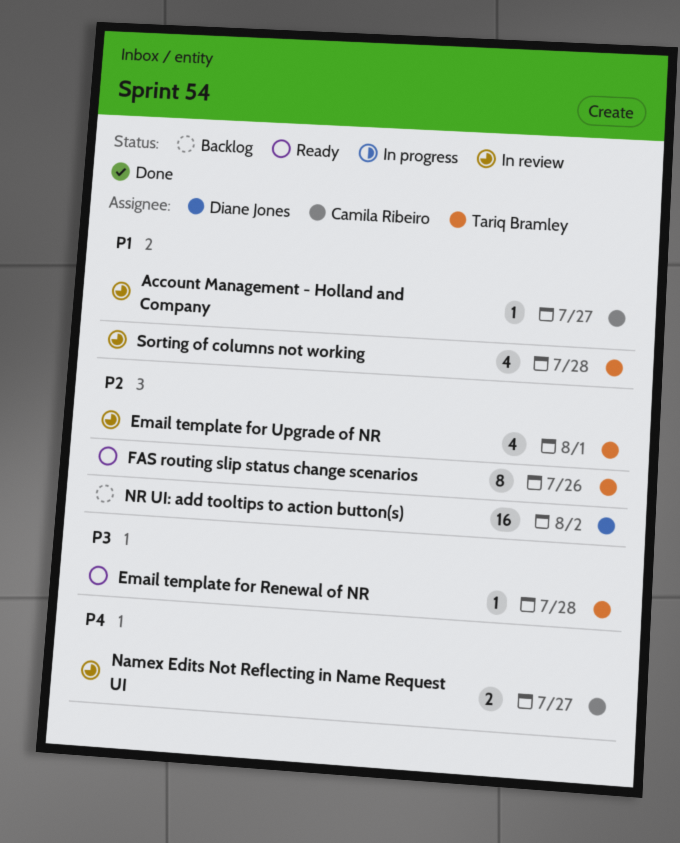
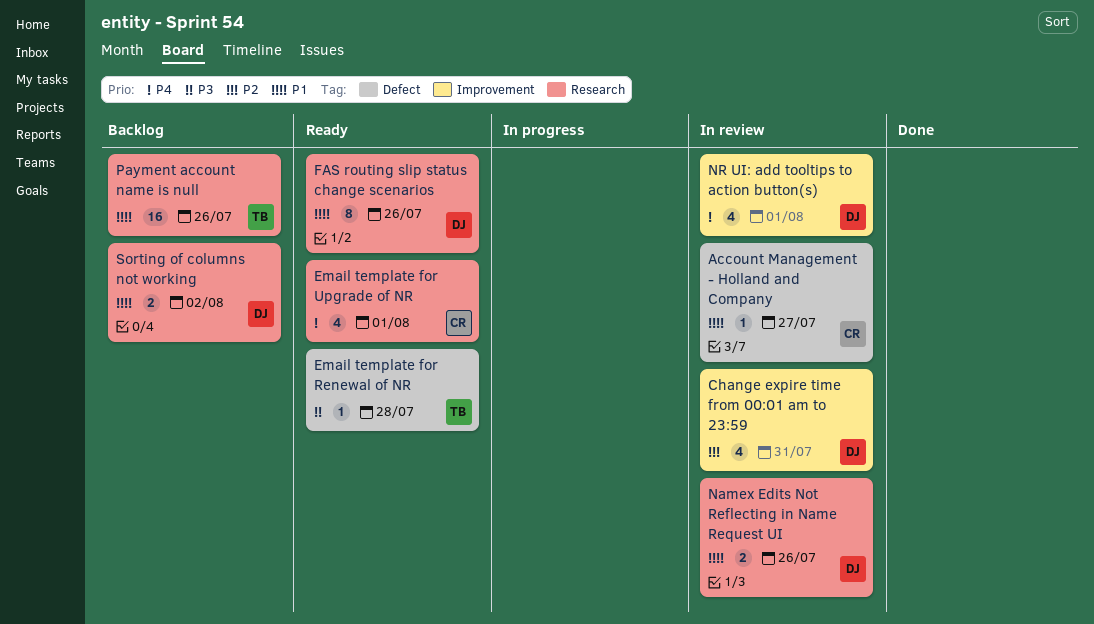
Change expire time from 00:01 am to 23:59: none -> present
Email template for Upgrade of NR, status: In review -> Ready
Email template for Upgrade of NR, owner: Tariq Bramley -> Camila Ribeiro
Email template for Upgrade of NR, priority: P2 -> P4
FAS routing slip status change scenarios, owner: Tariq Bramley -> Diane Jones
FAS routing slip status change scenarios, priority: P2 -> P1
Namex Edits Not Reflecting in Name Request UI, owner: Camila Ribeiro -> Diane Jones
Namex Edits Not Reflecting in Name Request UI, priority: P4 -> P1
Namex Edits Not Reflecting in Name Request UI, due: Jul 27 -> Jul 26
NR UI: add tooltips to action button(s), status: Backlog -> In review
NR UI: add tooltips to action button(s), priority: P2 -> P4
NR UI: add tooltips to action button(s), estimate: 16 -> 4
NR UI: add tooltips to action button(s), due: Aug 2 -> Aug 1
Payment account name is null: none -> present
Sorting of columns not working, status: In review -> Backlog
Sorting of columns not working, owner: Tariq Bramley -> Diane Jones
Sorting of columns not working, estimate: 4 -> 2
Sorting of columns not working, due: Jul 28 -> Aug 2

